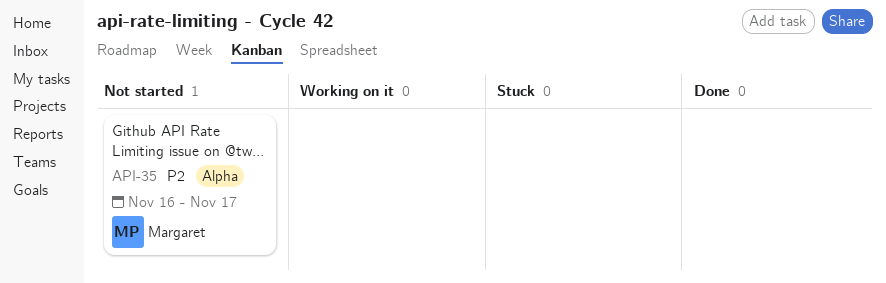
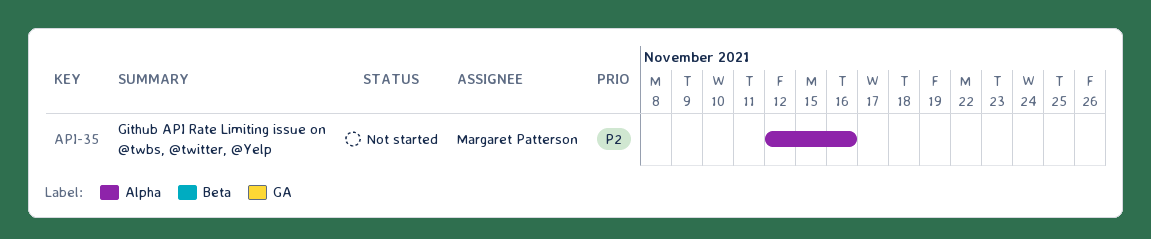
API-35, start: Nov 16 -> Nov 12
API-35, due: Nov 17 -> Nov 16

